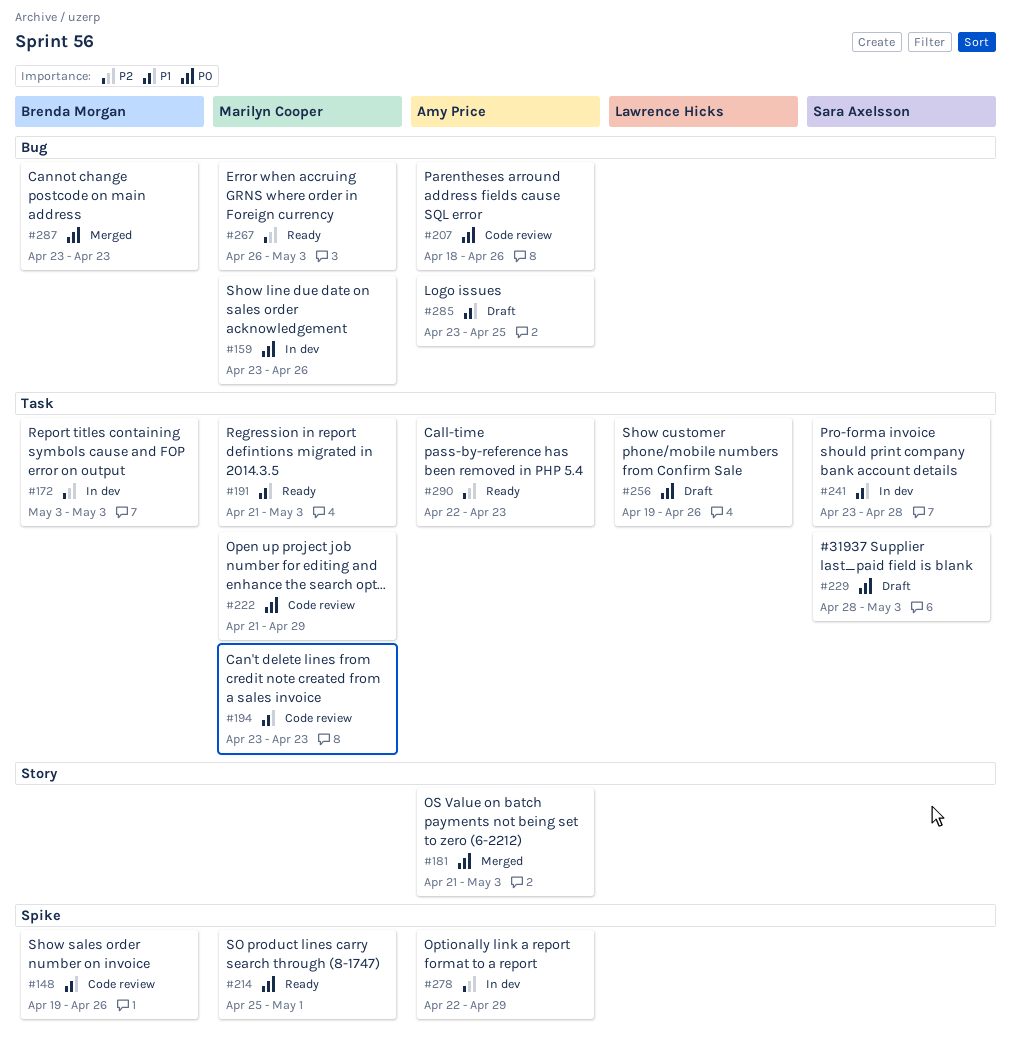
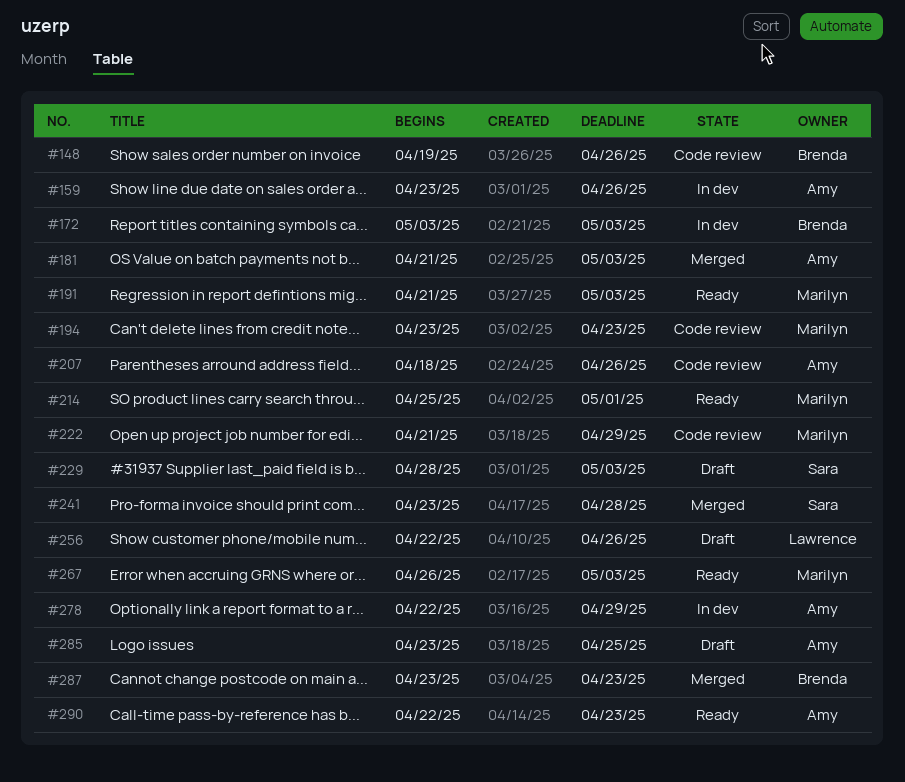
#159, owner: Marilyn Cooper -> Amy Price
#241, status: In dev -> Merged
#256, start: Apr 19 -> Apr 22

